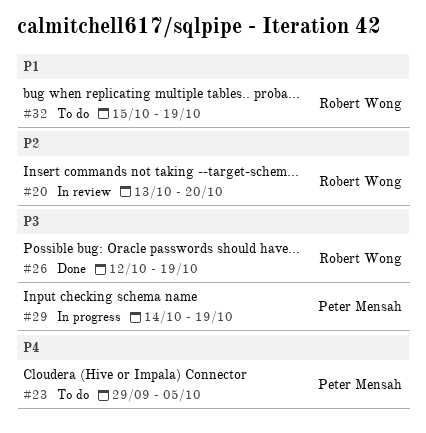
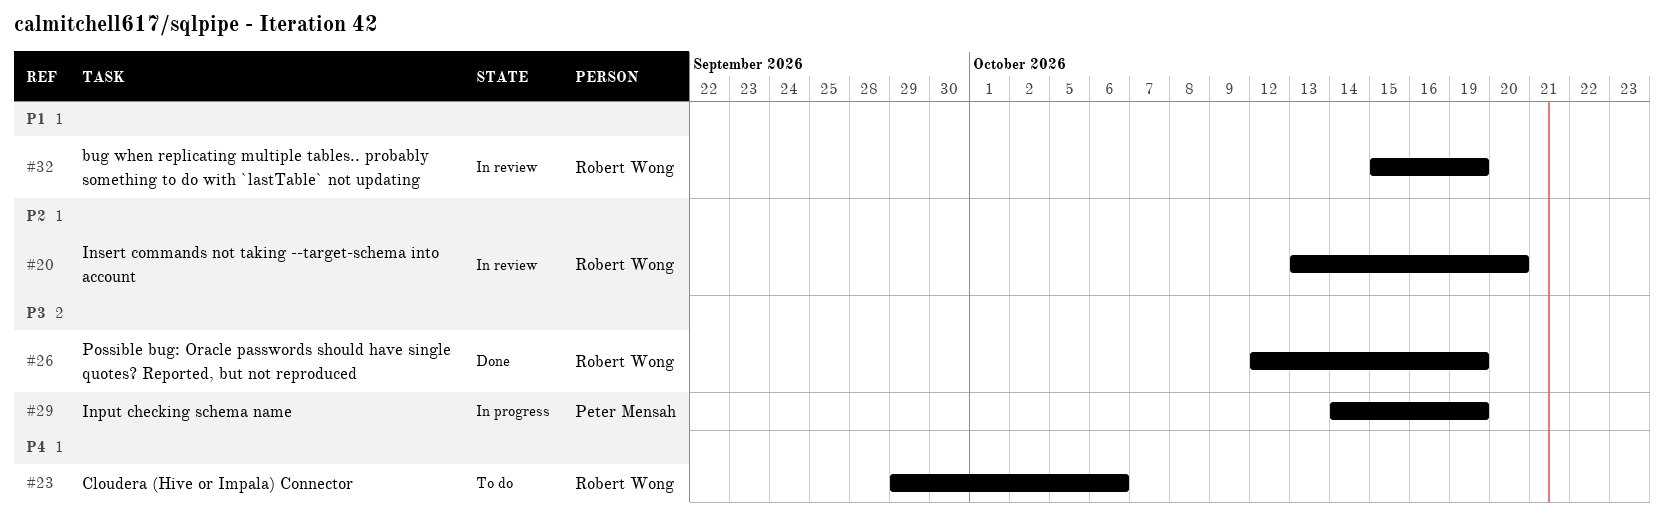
#23, owner: Peter Mensah -> Robert Wong
#23, due: Oct 5 -> Oct 6
#32, status: To do -> In review

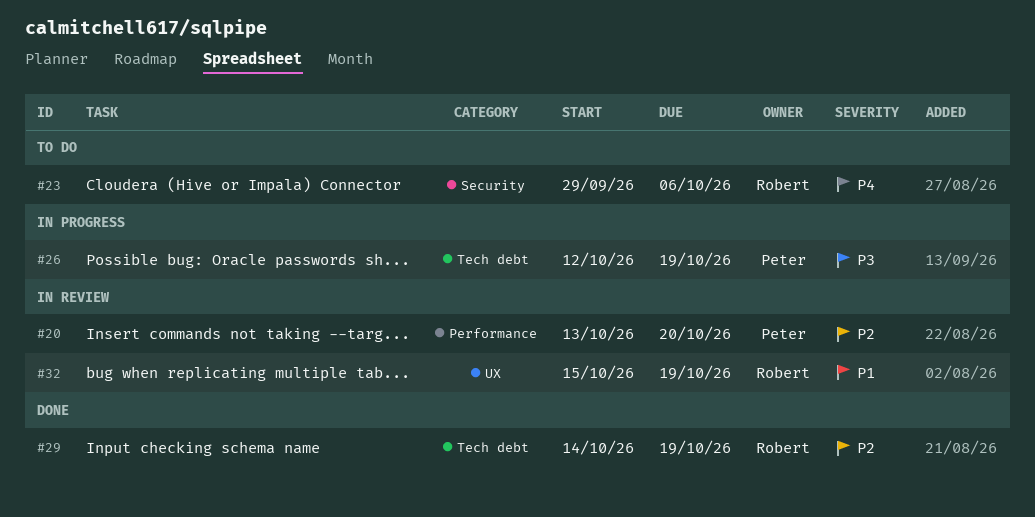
#20, owner: Robert Wong -> Peter Mensah
#26, status: Done -> In progress
#26, owner: Robert Wong -> Peter Mensah
#29, status: In progress -> Done
#29, owner: Peter Mensah -> Robert Wong
#29, priority: P3 -> P2

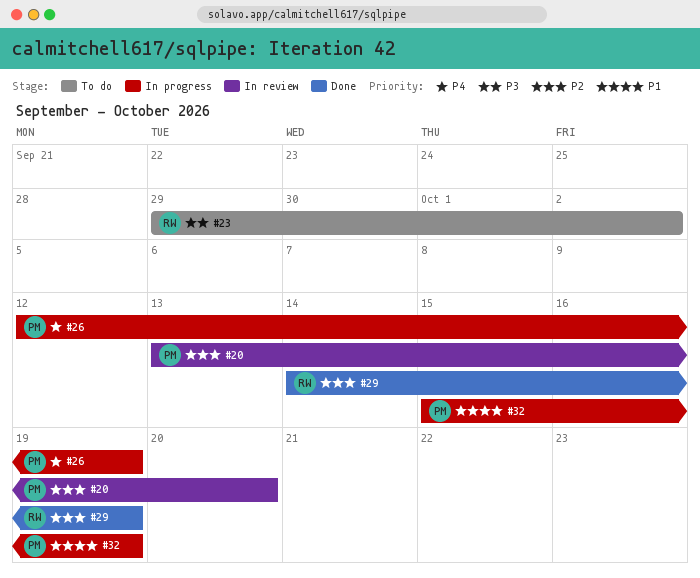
#23, priority: P4 -> P3
#23, due: Oct 6 -> Oct 2
#26, priority: P3 -> P4
#32, status: In review -> In progress
#32, owner: Robert -> Peter

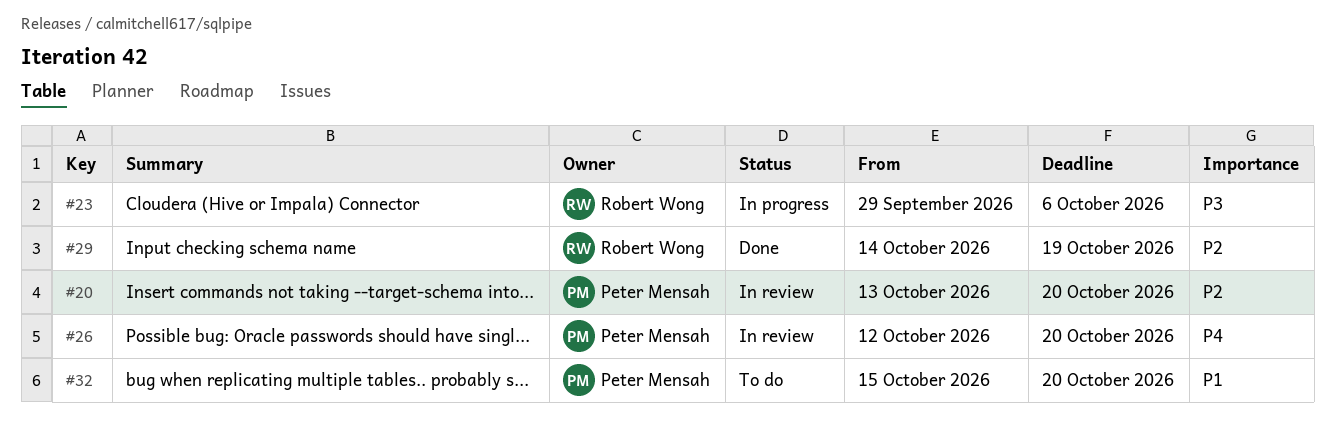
#23, status: To do -> In progress
#23, due: Oct 2 -> Oct 6
#26, status: In progress -> In review
#26, due: Oct 19 -> Oct 20
#32, status: In progress -> To do
#32, due: Oct 19 -> Oct 20

